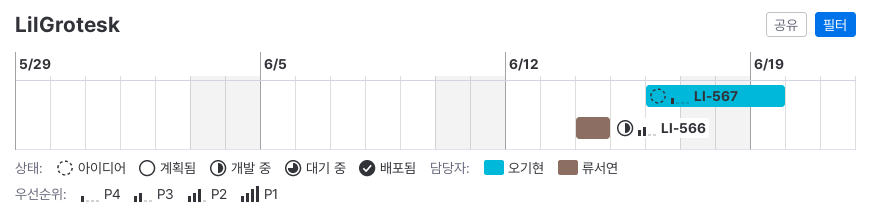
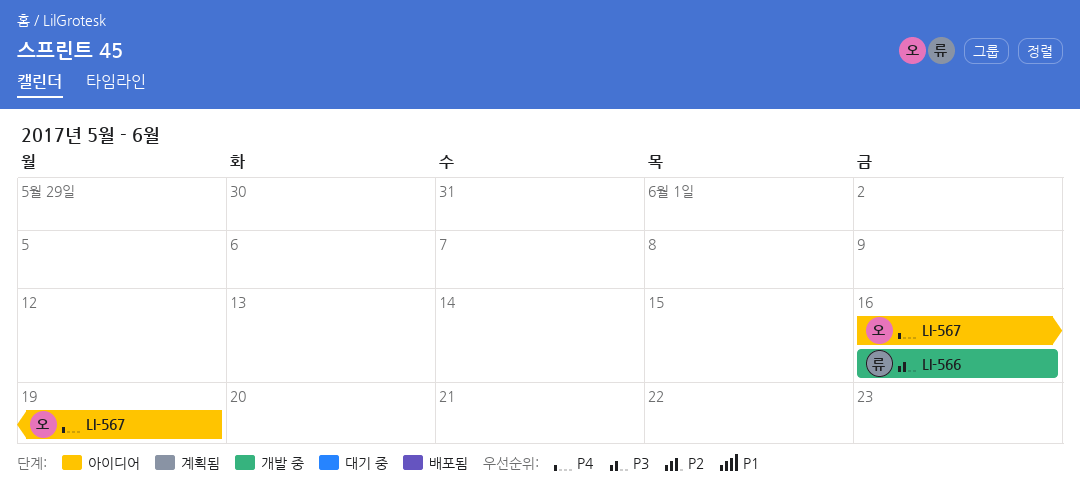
LI-566, start: Jun 14 -> Jun 16
LI-566, due: Jun 14 -> Jun 16

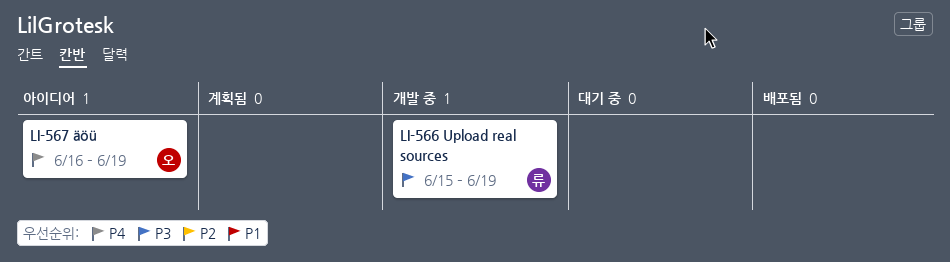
LI-566, start: Jun 16 -> Jun 15
LI-566, due: Jun 16 -> Jun 19

